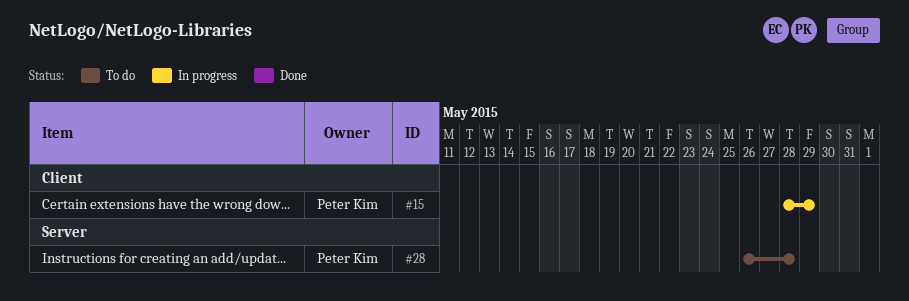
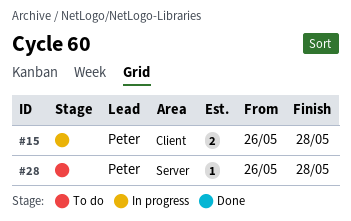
#15, start: May 28 -> May 26
#15, due: May 29 -> May 28

